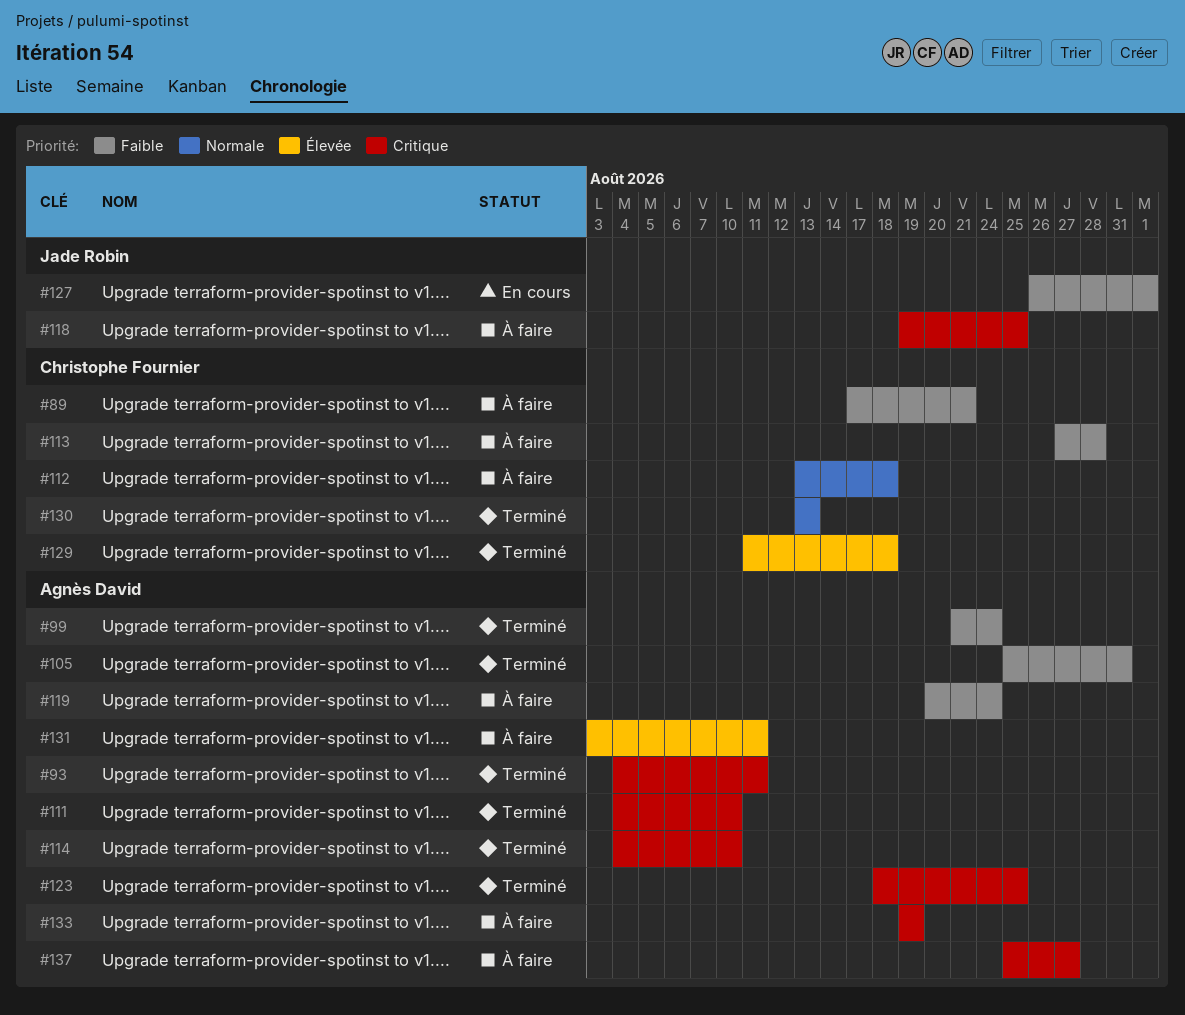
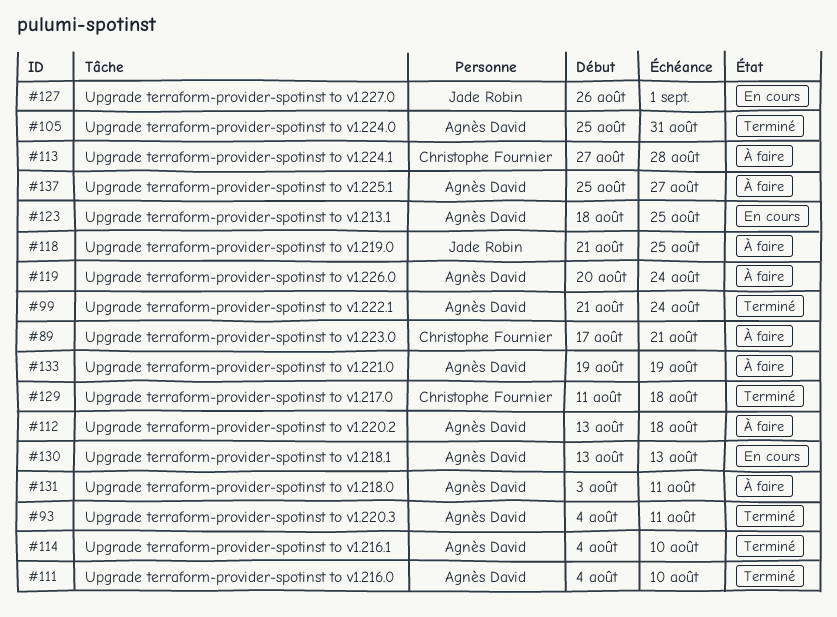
#112, owner: Christophe Fournier -> Agnès David
#118, start: Aug 19 -> Aug 21
#123, status: Terminé -> En cours
#130, status: Terminé -> En cours
#130, owner: Christophe Fournier -> Agnès David

